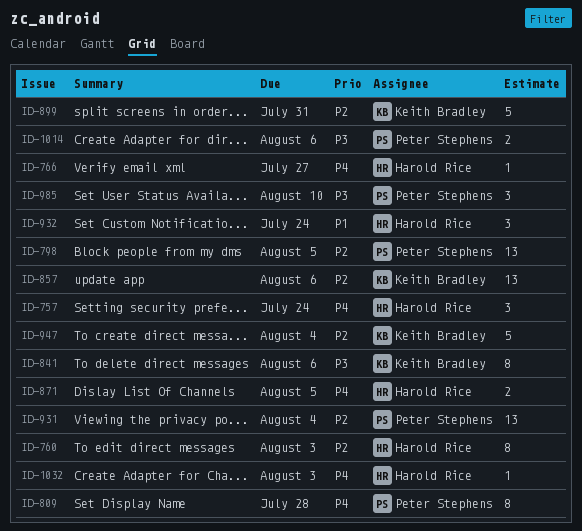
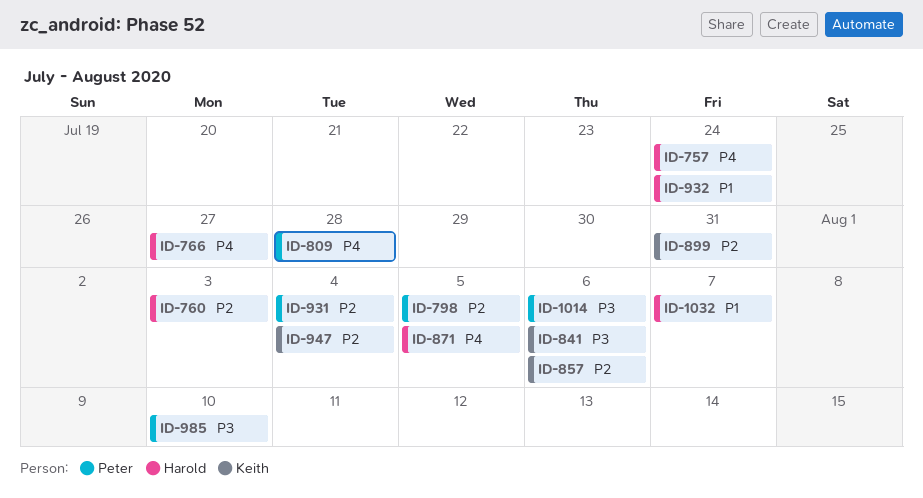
ID-1032, priority: P4 -> P1
ID-1032, due: Aug 3 -> Aug 7

